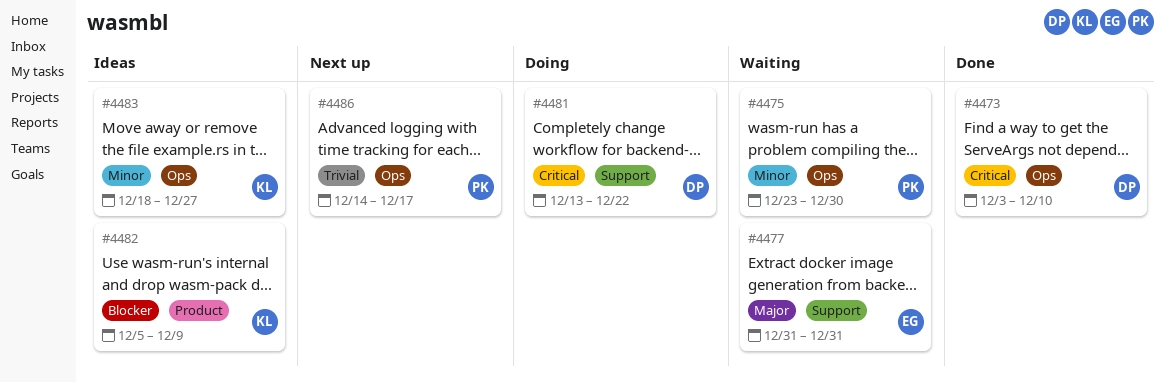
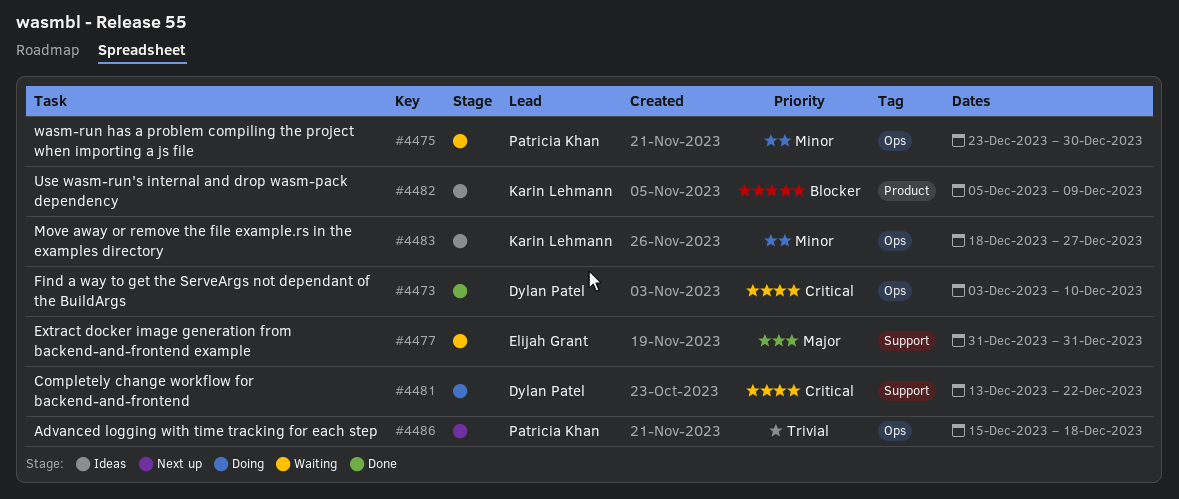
#4486, start: Dec 14 -> Dec 15
#4486, due: Dec 17 -> Dec 18

